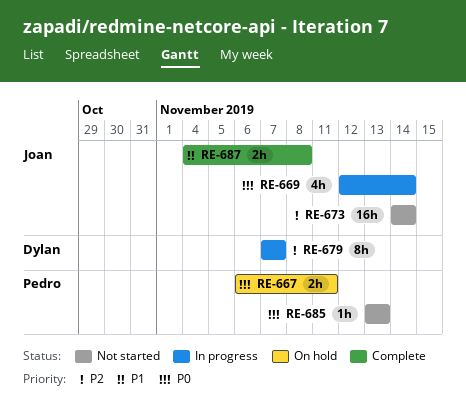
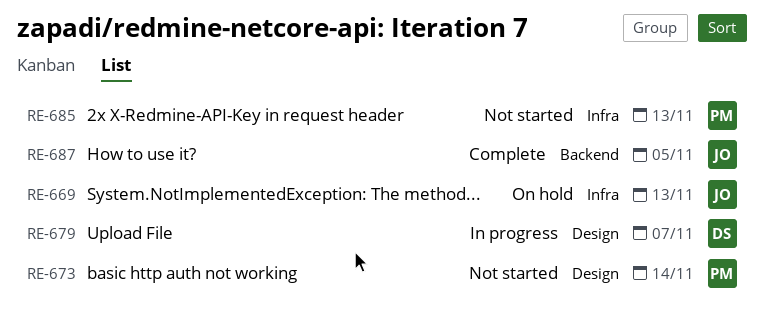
RE-667: present -> none
RE-669, status: In progress -> On hold
RE-669, due: Nov 14 -> Nov 13
RE-673, owner: Joan -> Pedro
RE-687, due: Nov 8 -> Nov 5

